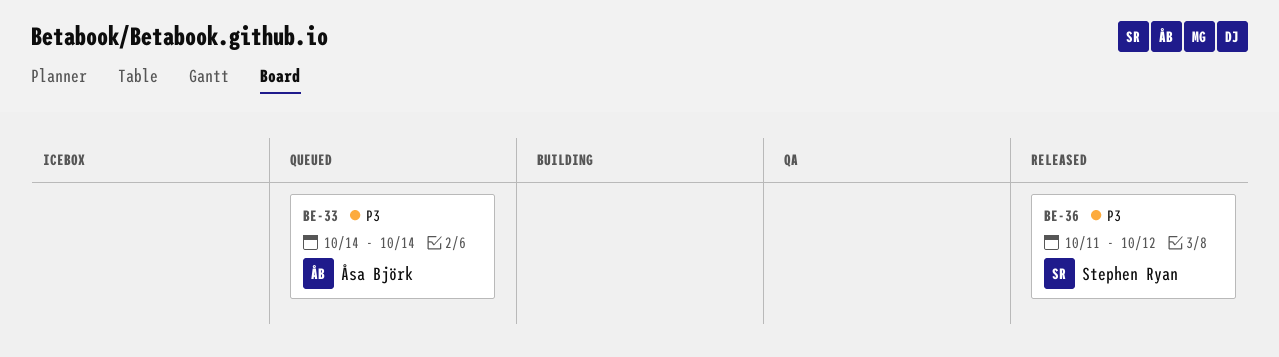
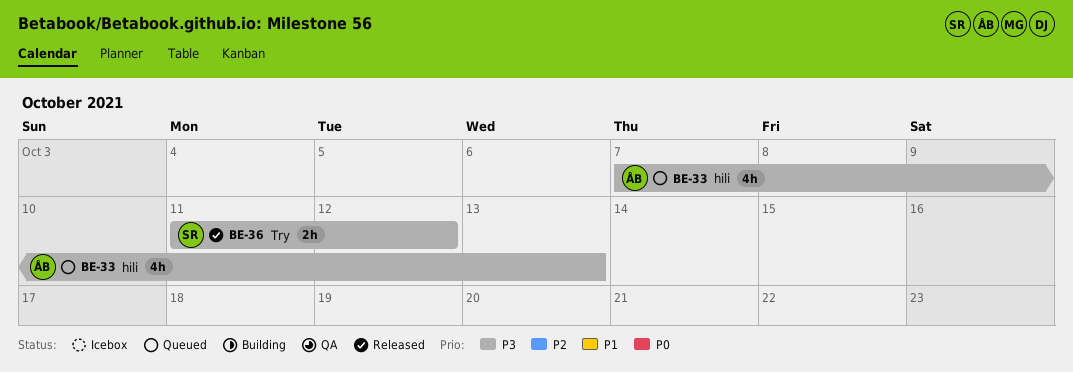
BE-33, start: Oct 14 -> Oct 7
BE-33, due: Oct 14 -> Oct 13

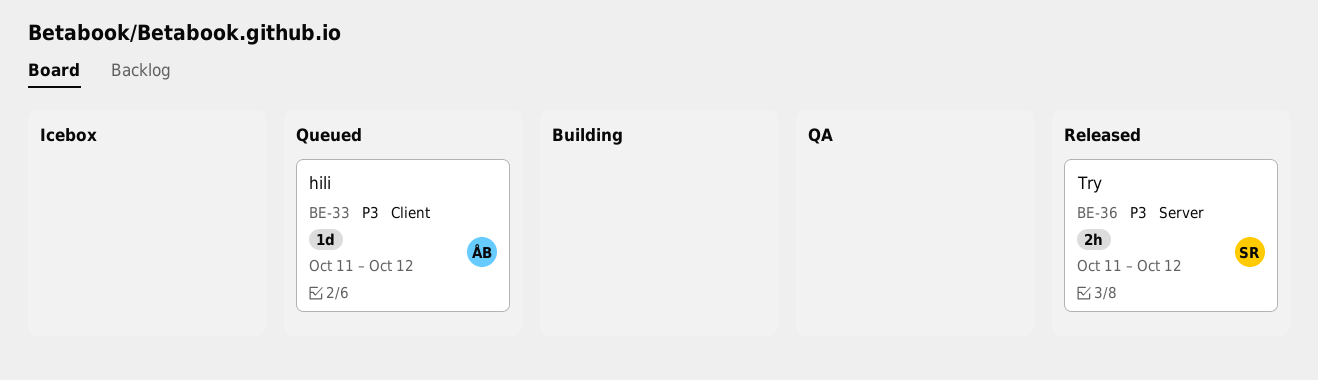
BE-33, estimate: 4h -> 1d
BE-33, start: Oct 7 -> Oct 11
BE-33, due: Oct 13 -> Oct 12

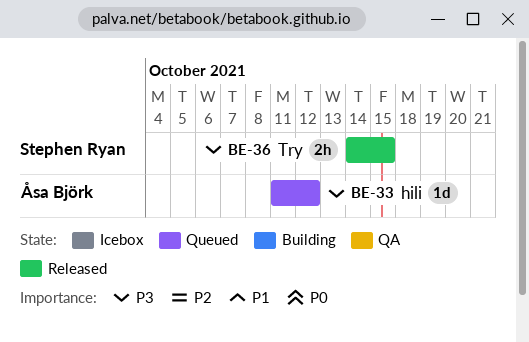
BE-36, start: Oct 11 -> Oct 14
BE-36, due: Oct 12 -> Oct 15

